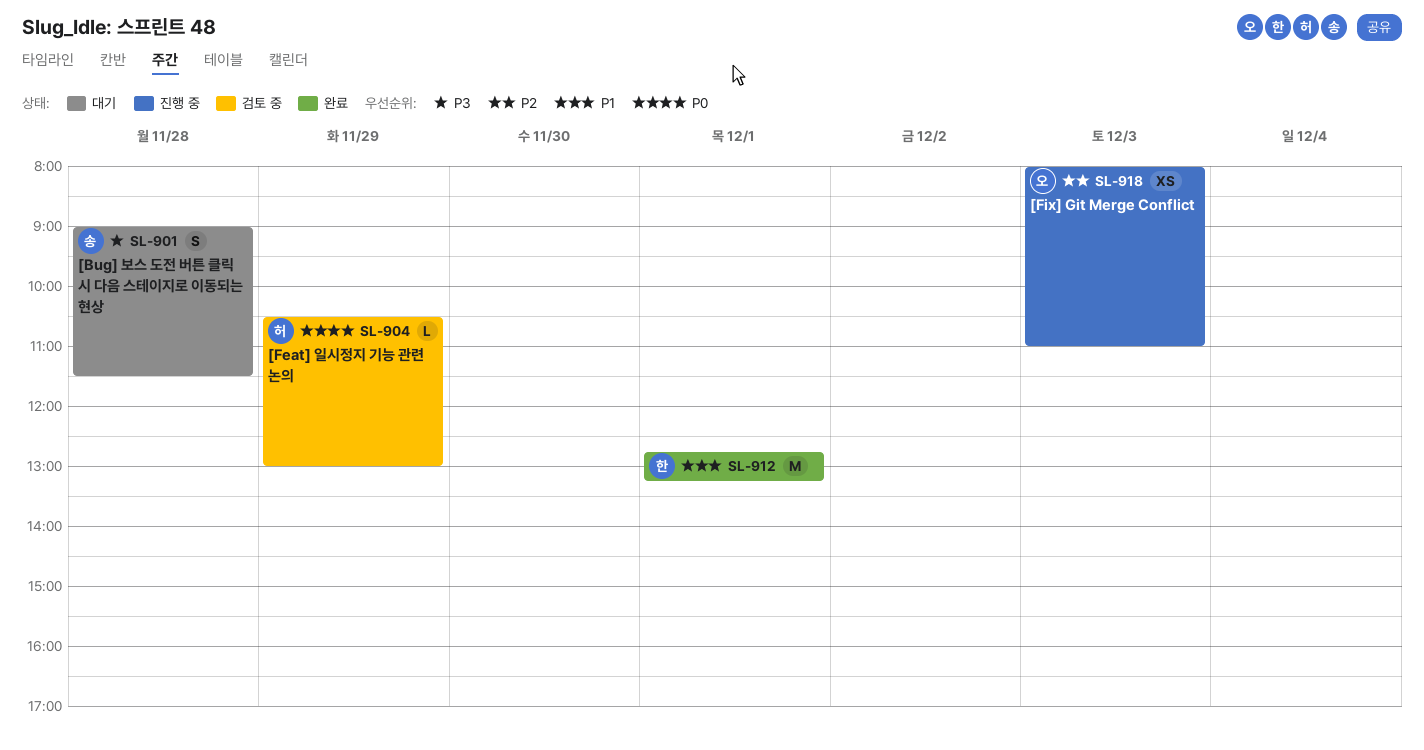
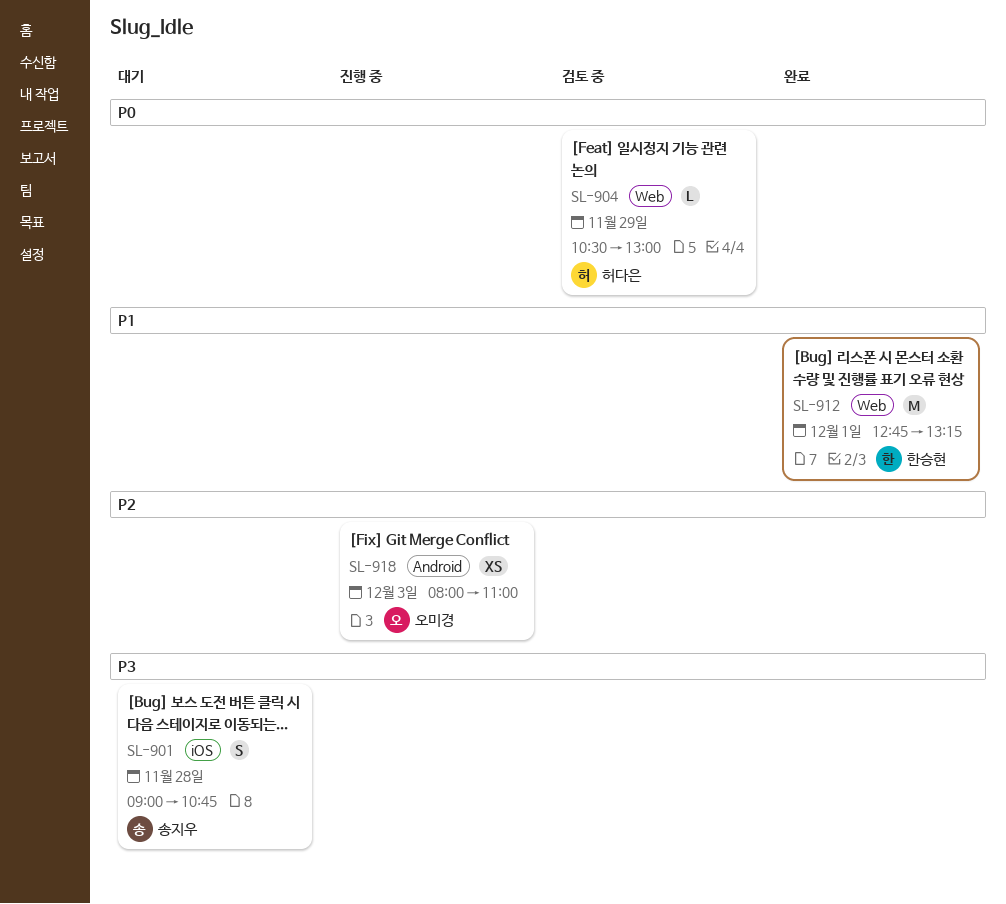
SL-901, ends: 11:30 -> 10:45

